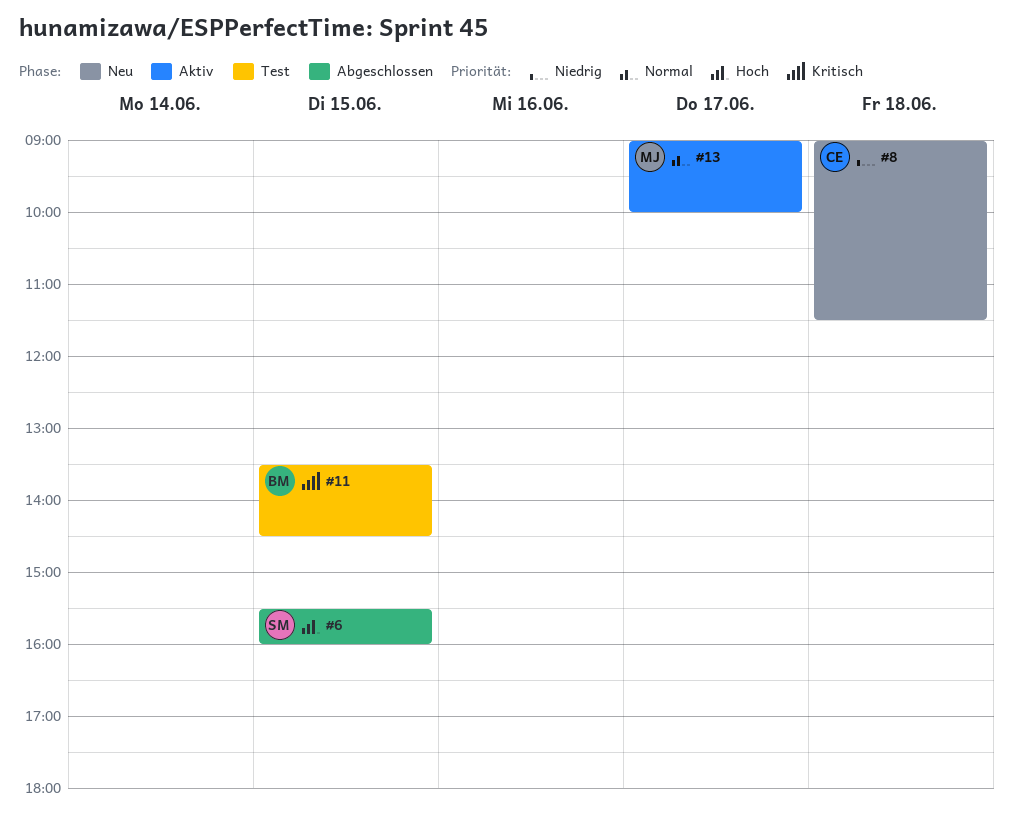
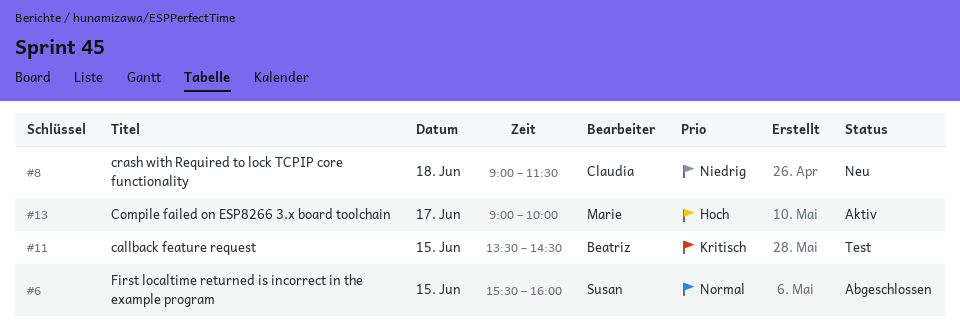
#6, priority: Hoch -> Normal
#13, priority: Normal -> Hoch

